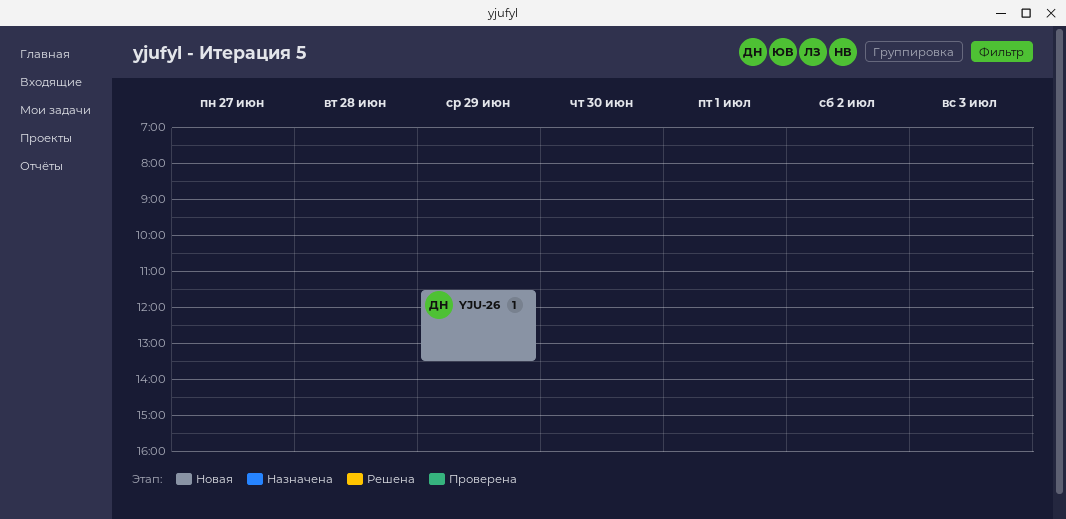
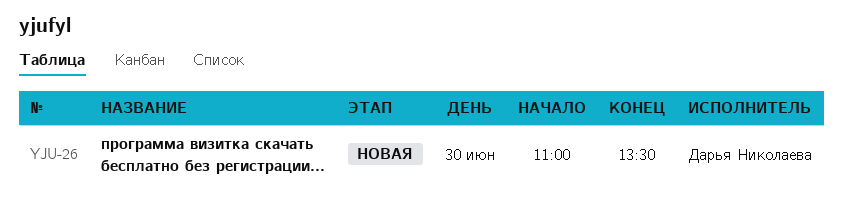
YJU-26, day: Jun 29 -> Jun 30
YJU-26, begins: 11:30 -> 11:00

